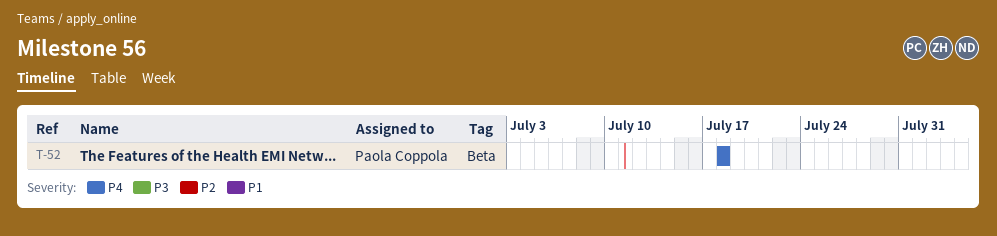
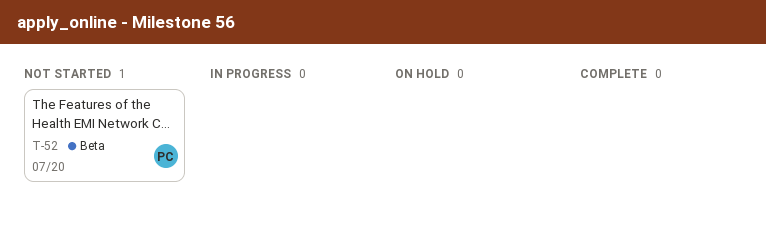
T-52, due: Jul 18 -> Jul 20

